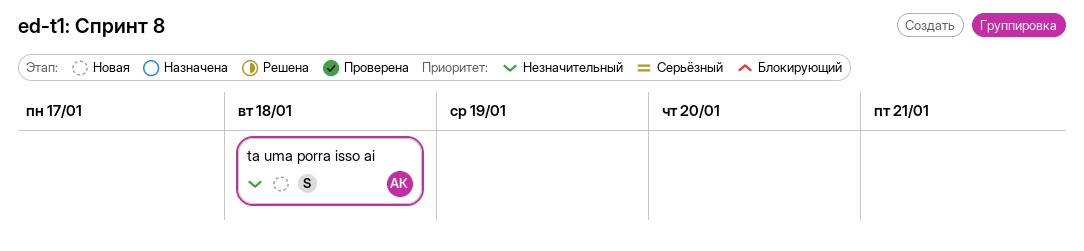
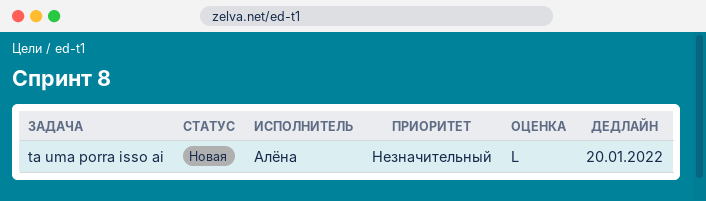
ta uma porra isso ai, estimate: S -> L
ta uma porra isso ai, due: Jan 18 -> Jan 20

